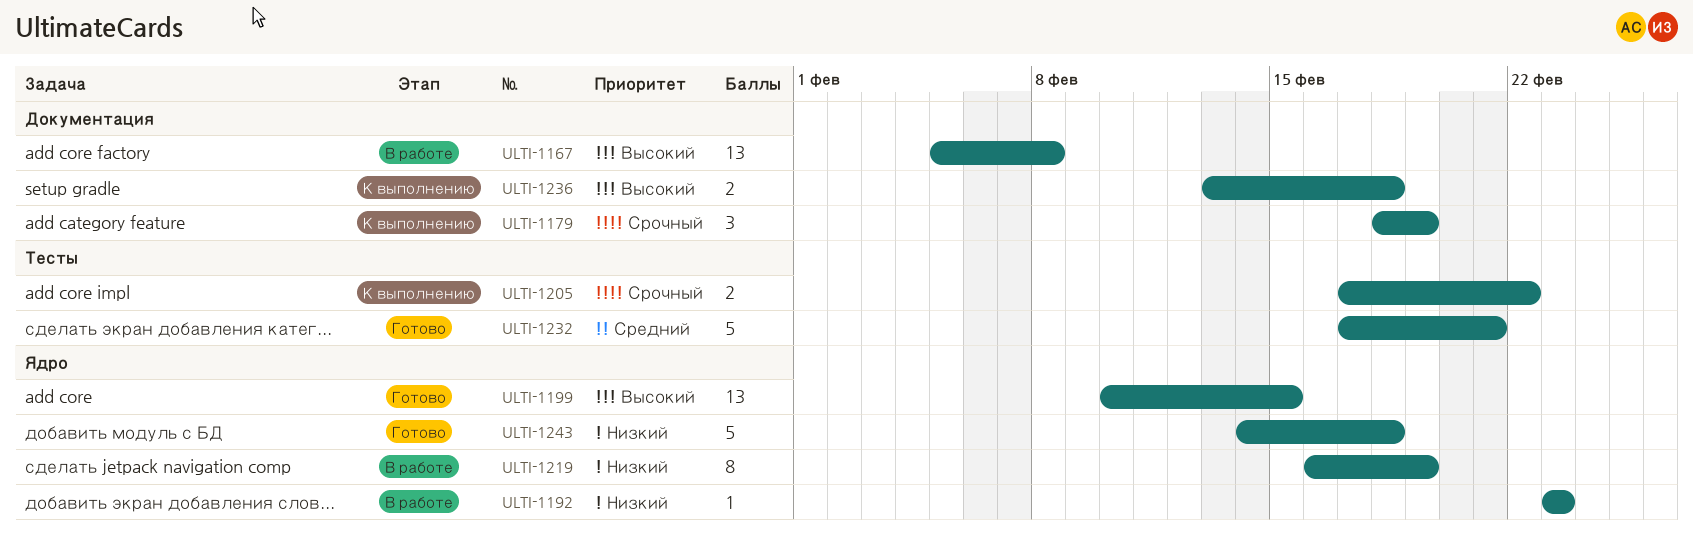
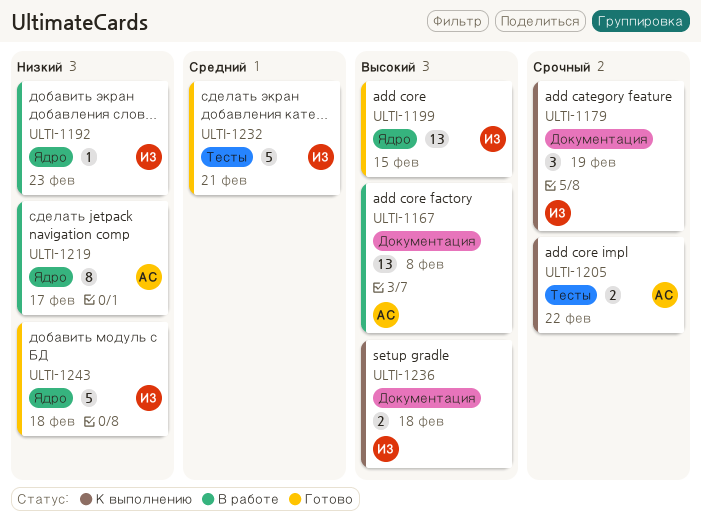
ULTI-1219, due: Feb 19 -> Feb 17

